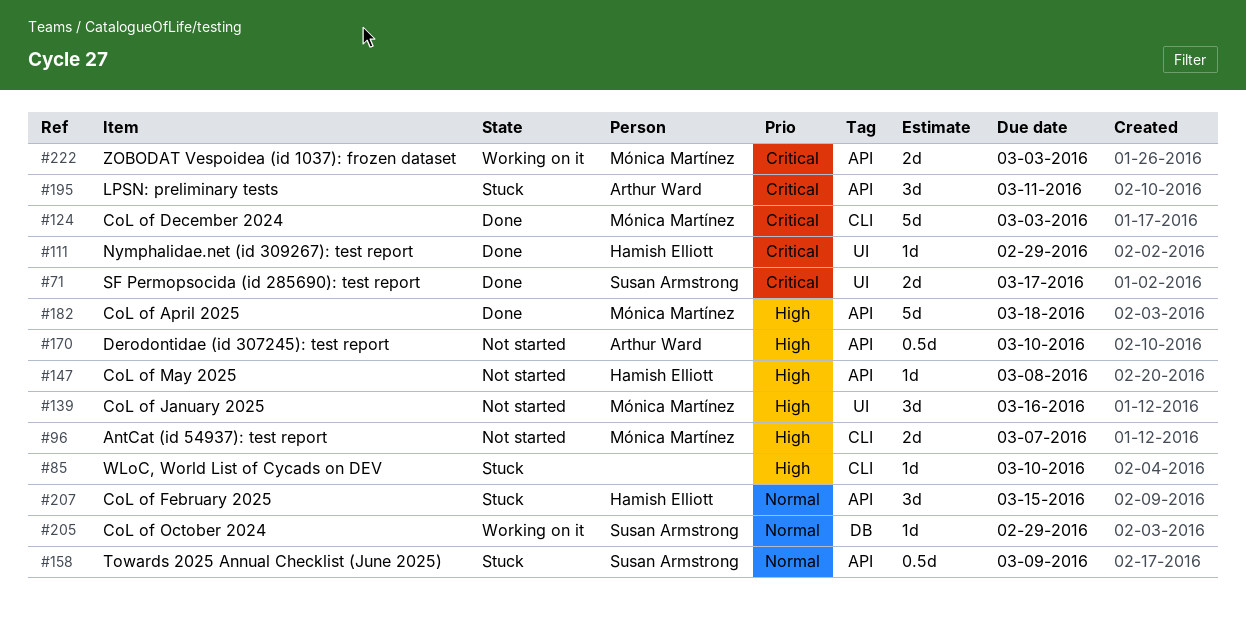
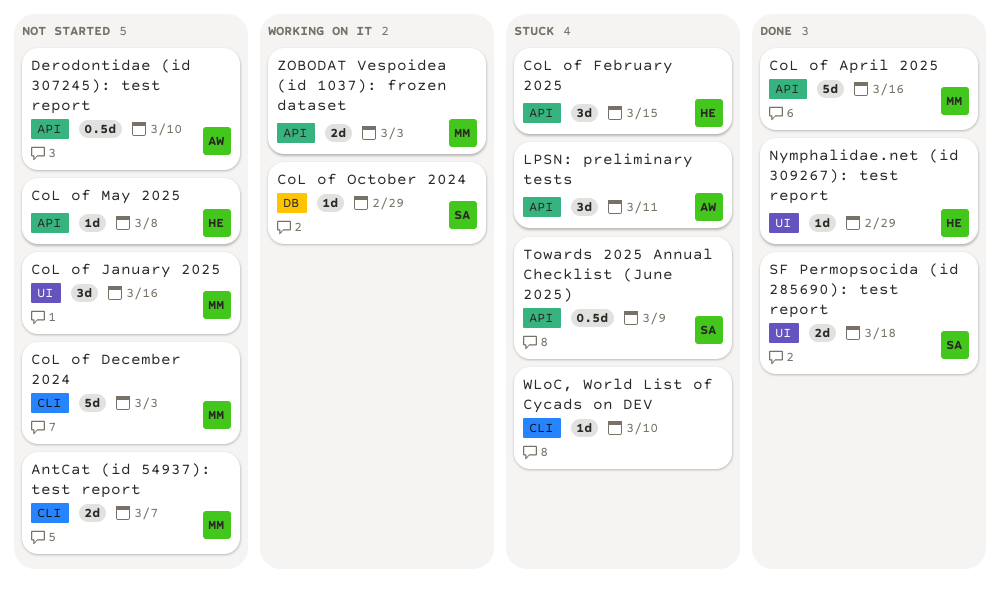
CoL of April 2025, due: Mar 18 -> Mar 16
CoL of December 2024, status: Done -> Not started
SF Permopsocida (id 285690): test report, due: Mar 17 -> Mar 18

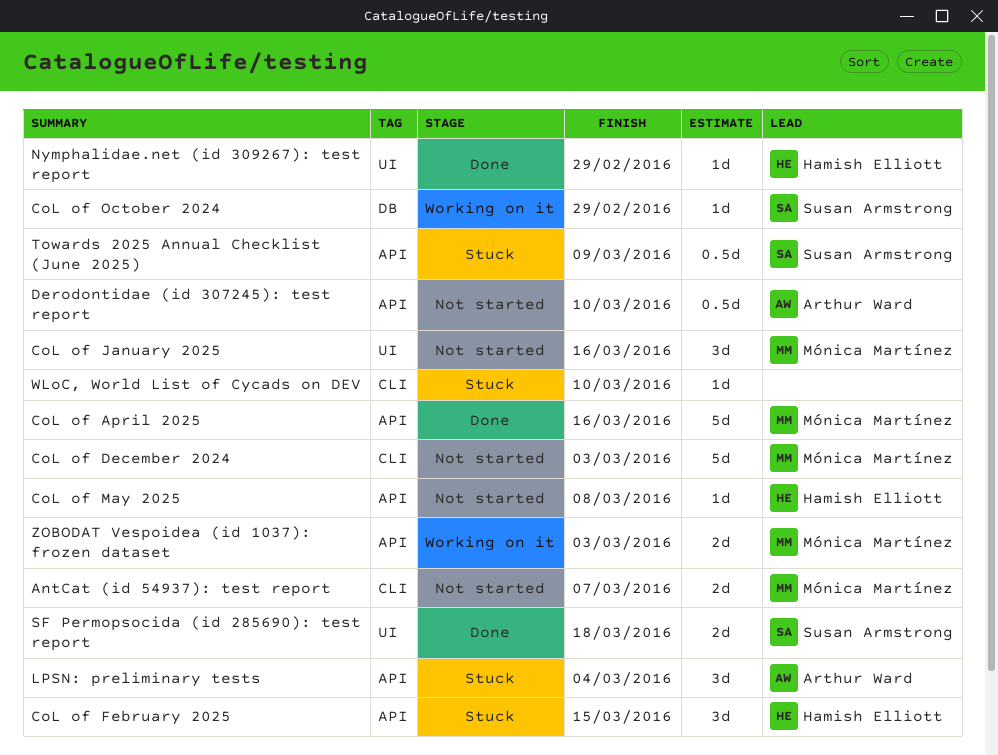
LPSN: preliminary tests, due: Mar 11 -> Mar 4

